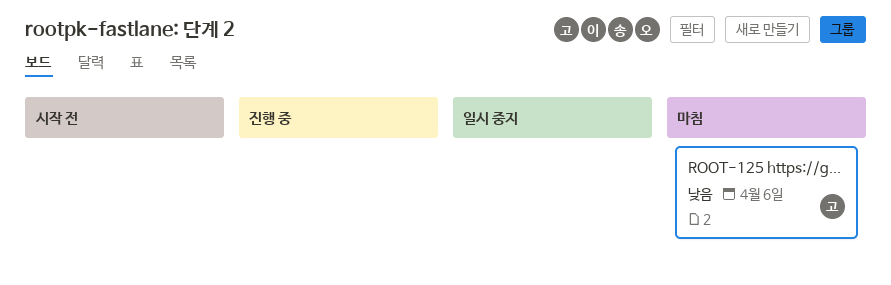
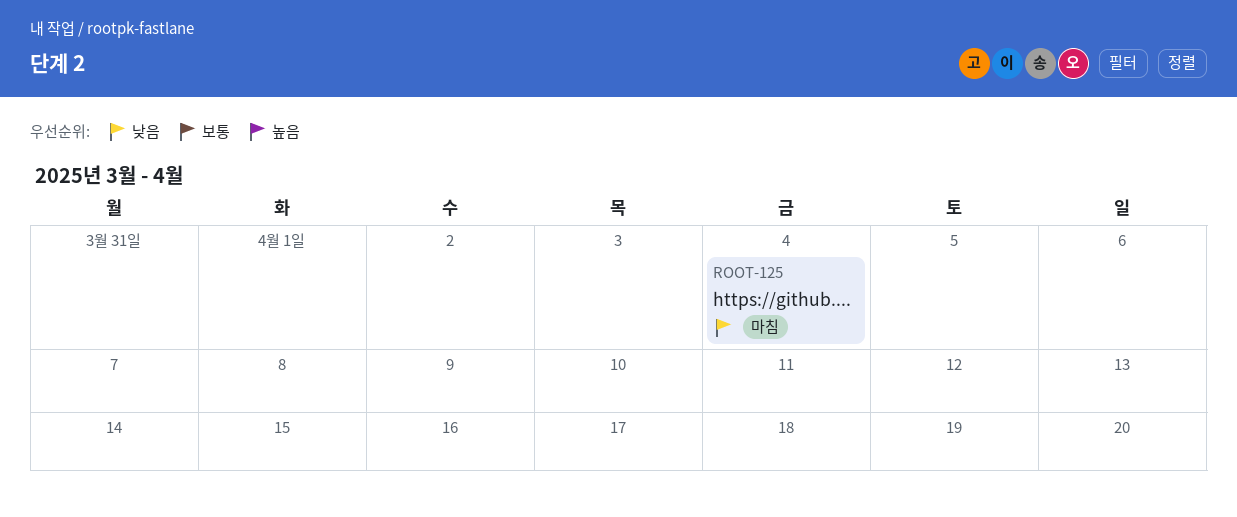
ROOT-125, due: Apr 6 -> Apr 4

